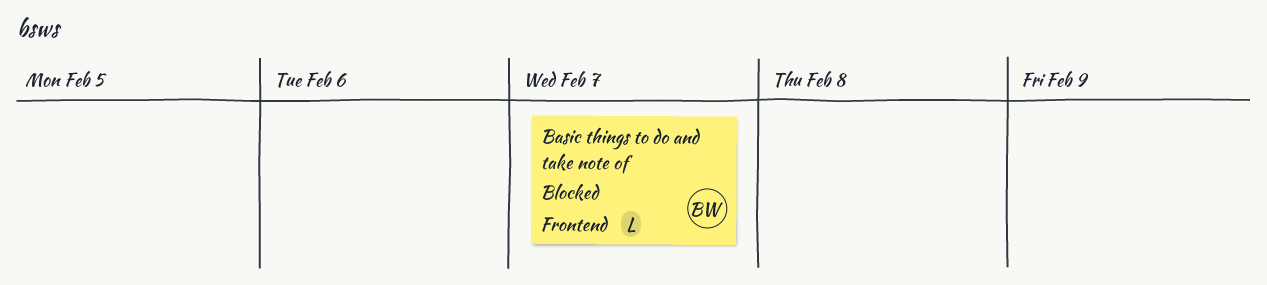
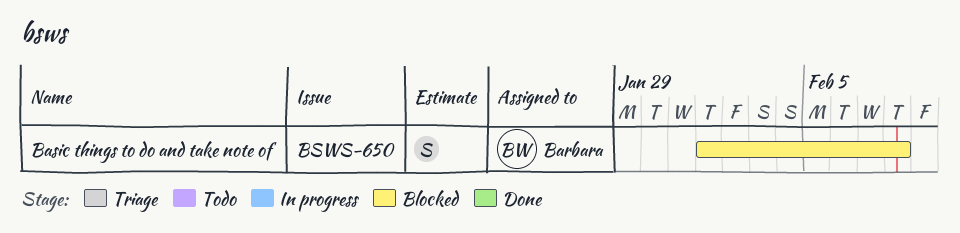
Basic things to do and take note of, estimate: L -> S
Basic things to do and take note of, due: Feb 7 -> Feb 8

